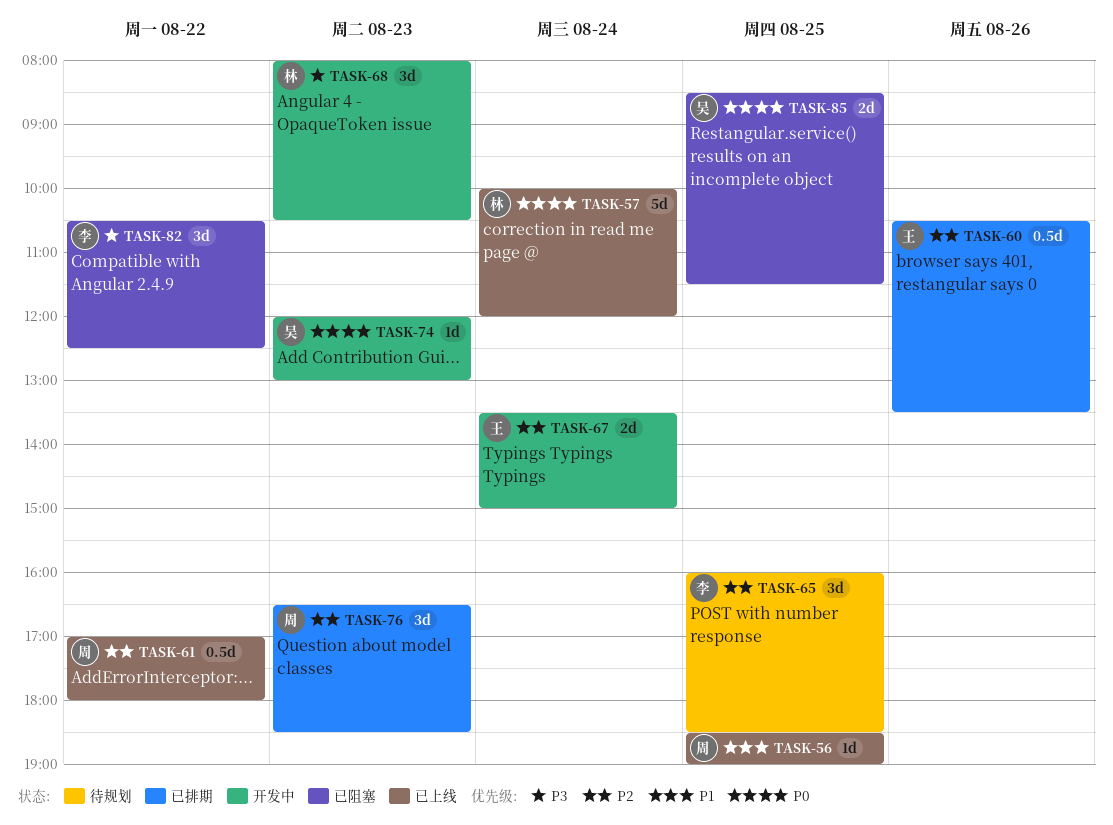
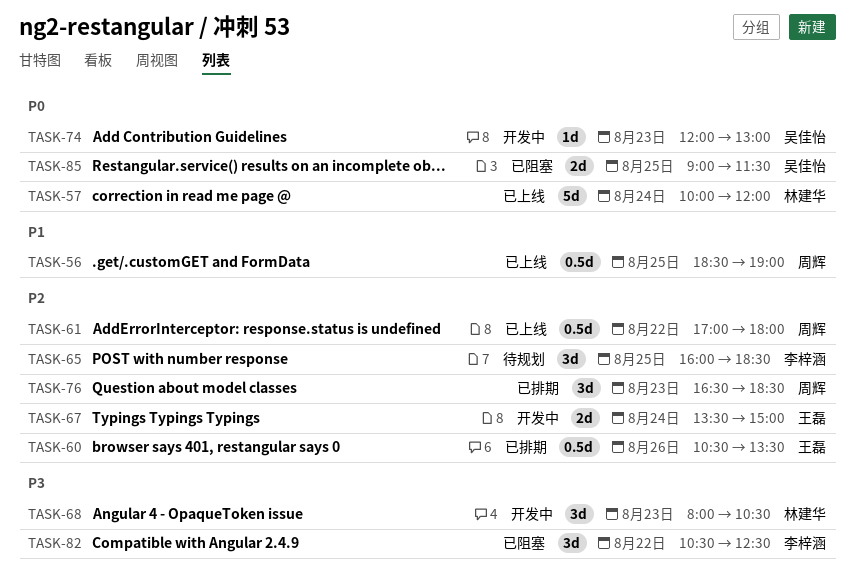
TASK-56, estimate: 1d -> 0.5d
TASK-85, begins: 08:30 -> 09:00

